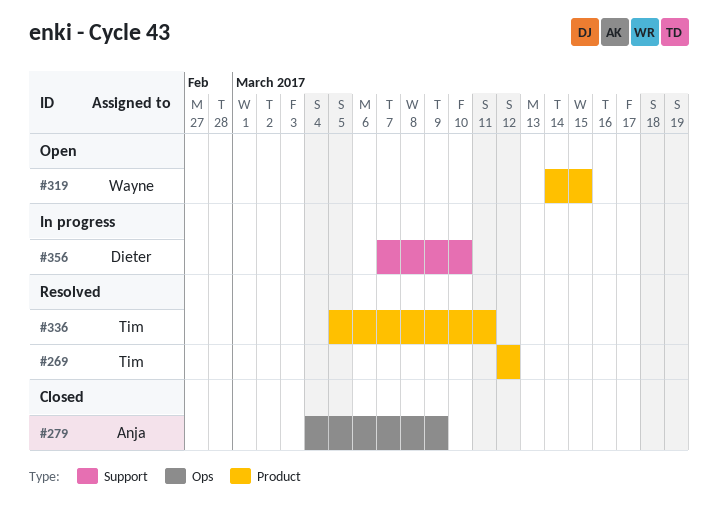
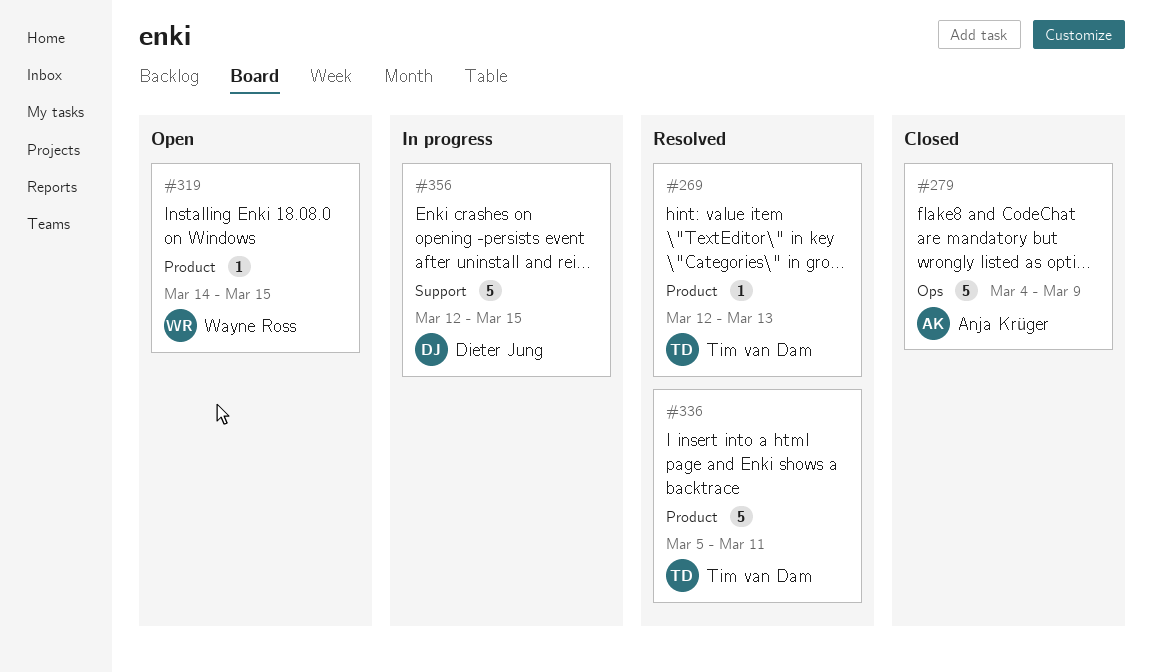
#269, due: Mar 12 -> Mar 13
#356, start: Mar 7 -> Mar 12
#356, due: Mar 10 -> Mar 15

